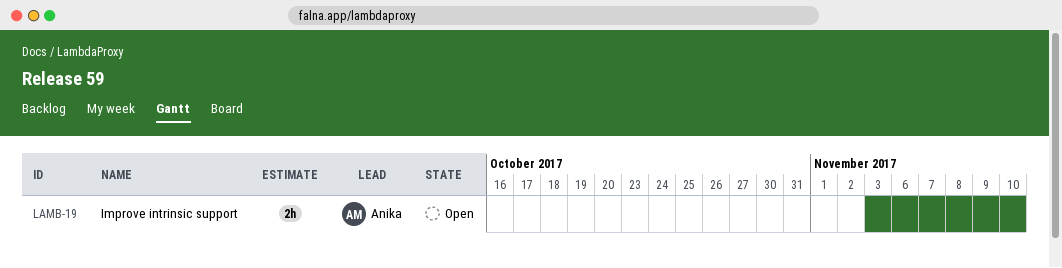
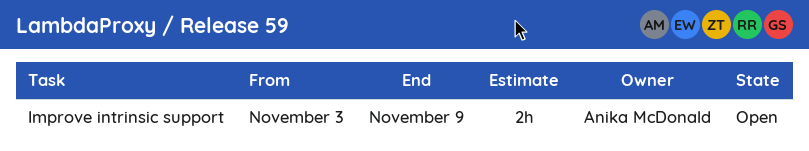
Improve intrinsic support, due: Nov 10 -> Nov 9

